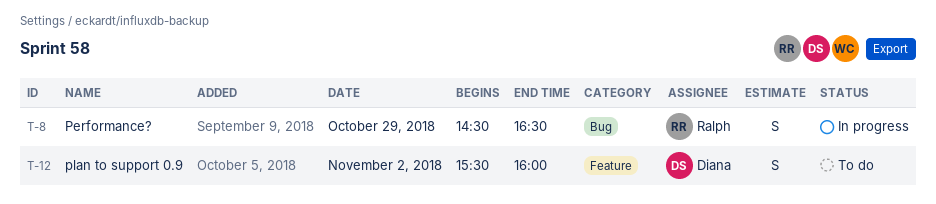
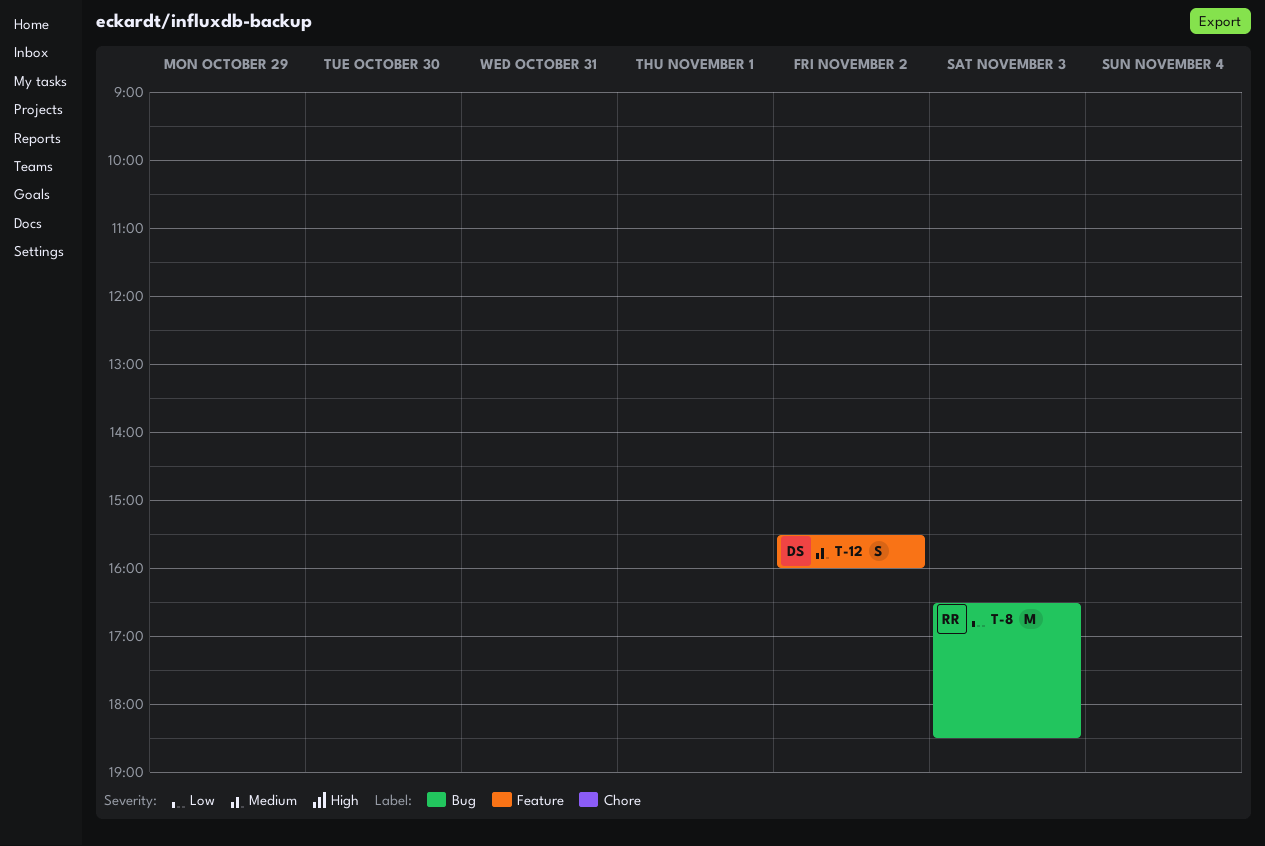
T-8, estimate: S -> M
T-8, day: Oct 29 -> Nov 3
T-8, begins: 14:30 -> 16:30
T-8, ends: 16:30 -> 18:30

